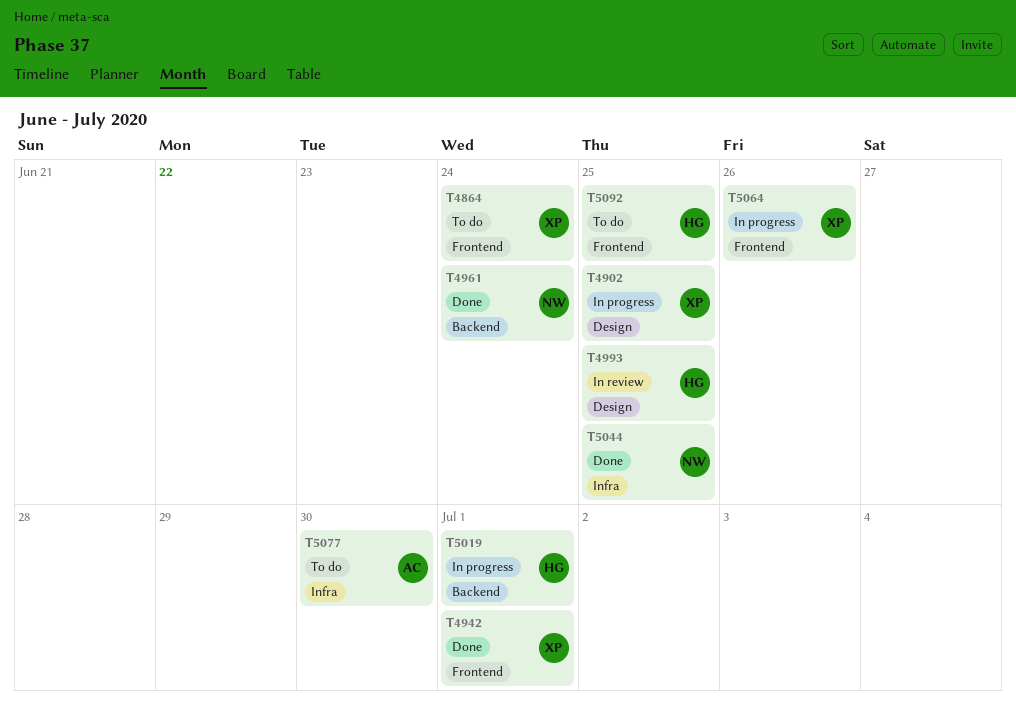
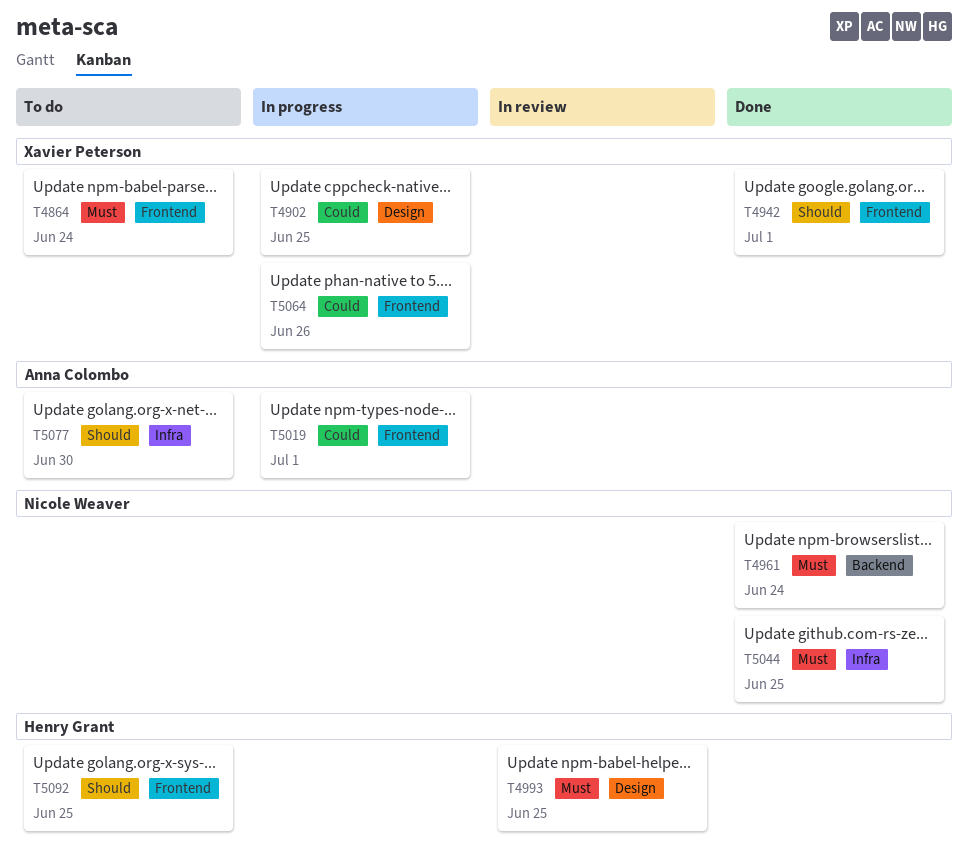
T5019, owner: Henry Grant -> Anna Colombo
T5019, label: Backend -> Frontend

